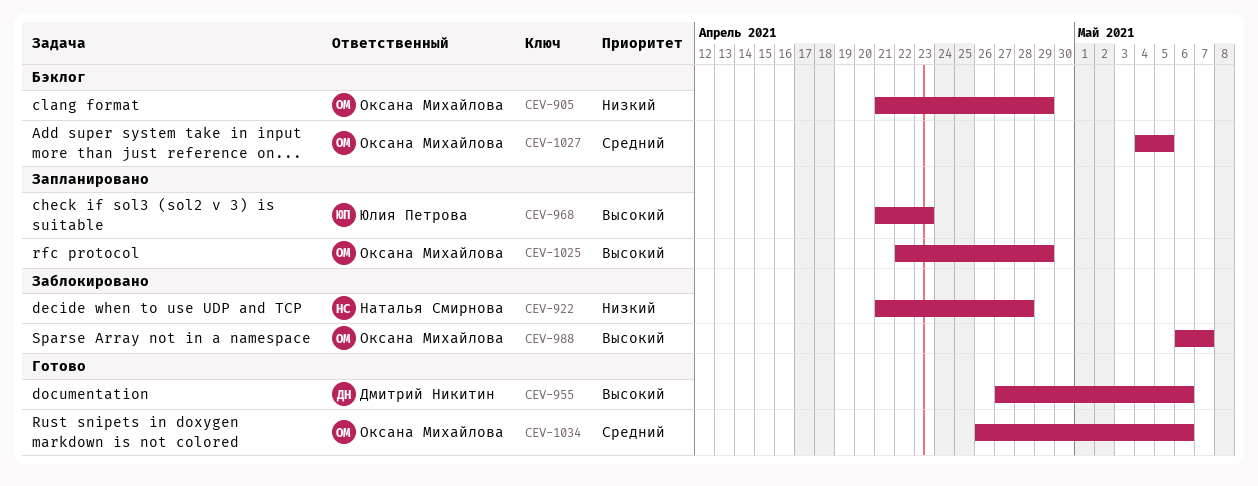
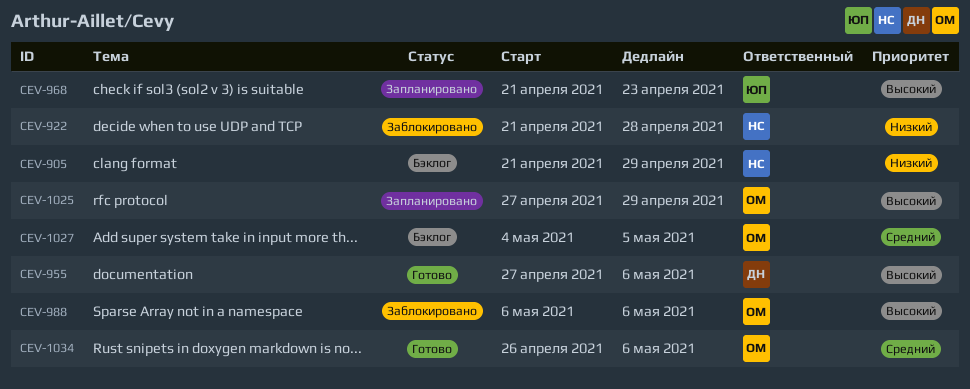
CEV-905, owner: Оксана Михайлова -> Наталья Смирнова
CEV-988, due: May 7 -> May 6
CEV-1025, start: Apr 22 -> Apr 27

